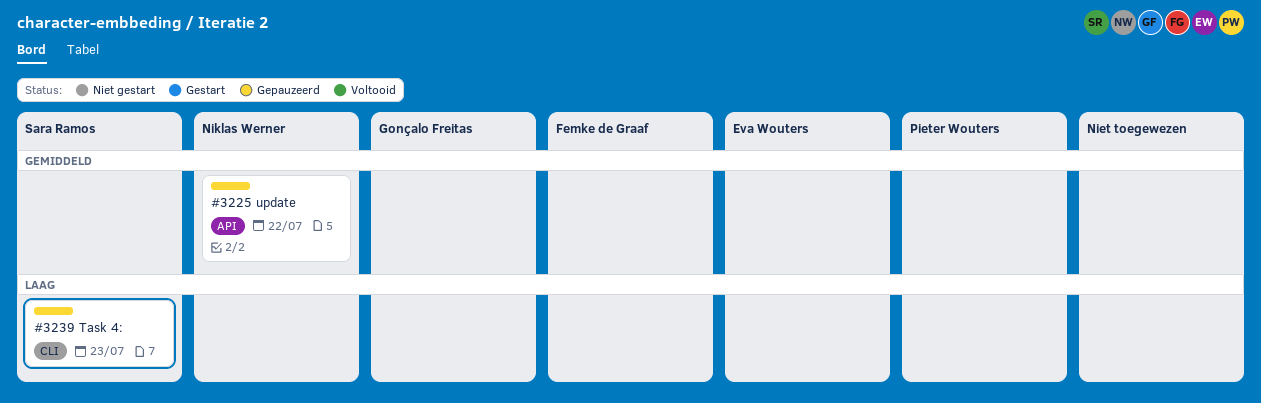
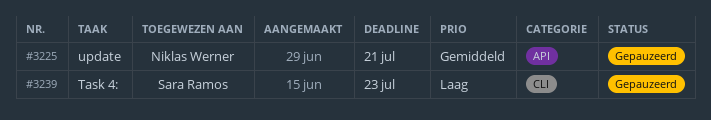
#3225, due: Jul 22 -> Jul 21

